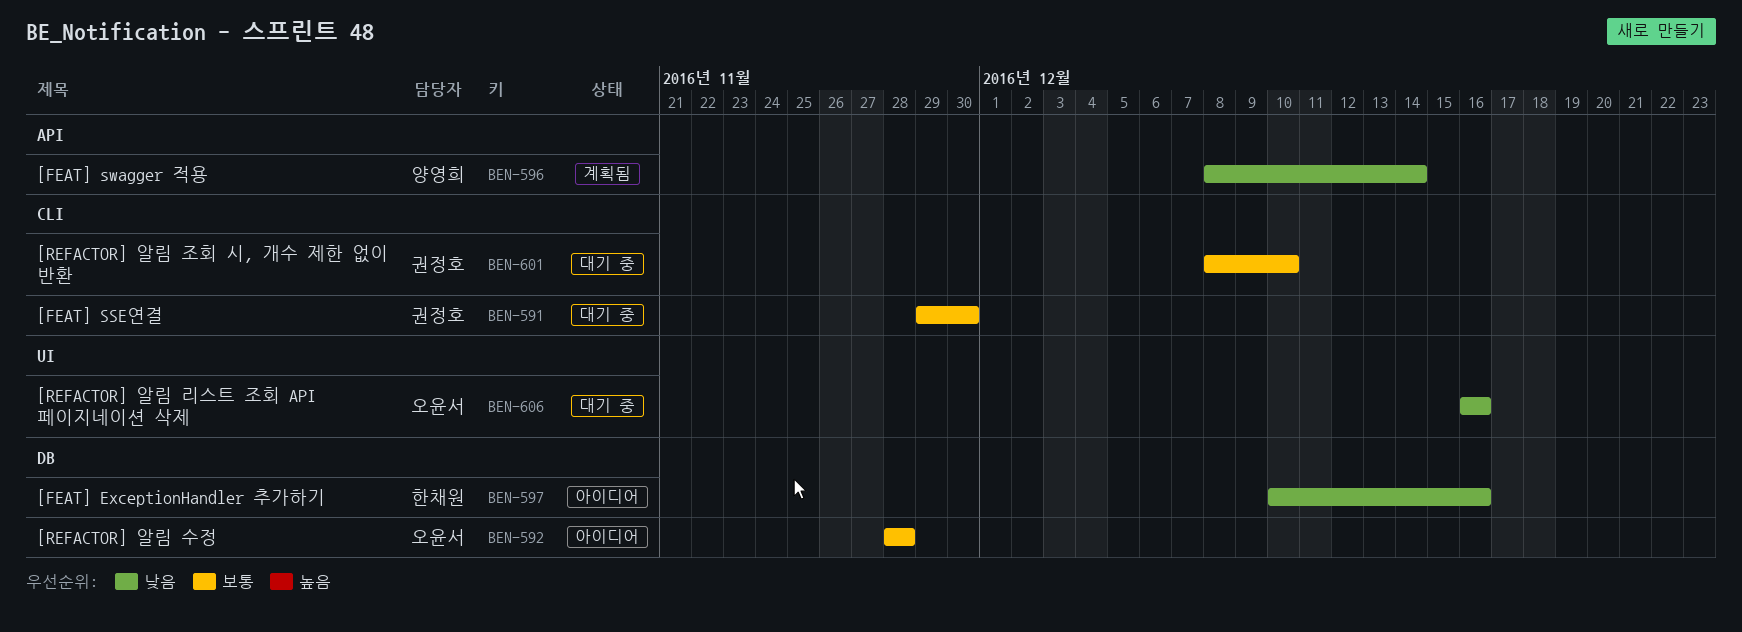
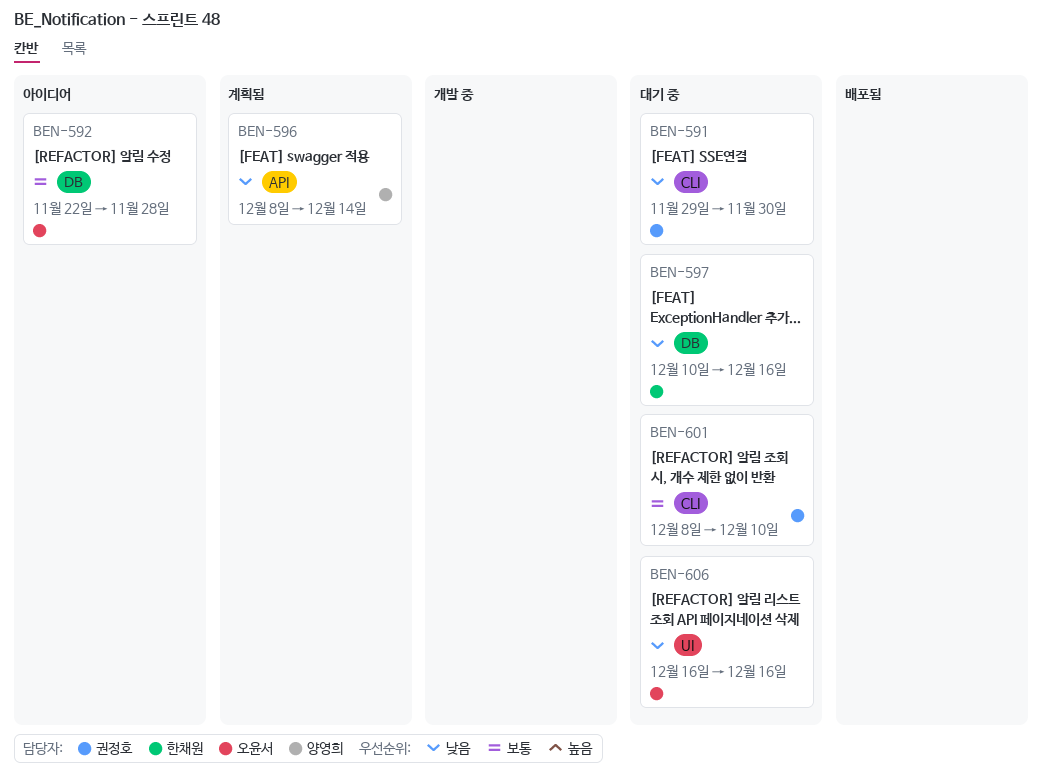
BEN-591, priority: 보통 -> 낮음
BEN-592, start: Nov 28 -> Nov 22
BEN-597, status: 아이디어 -> 대기 중

